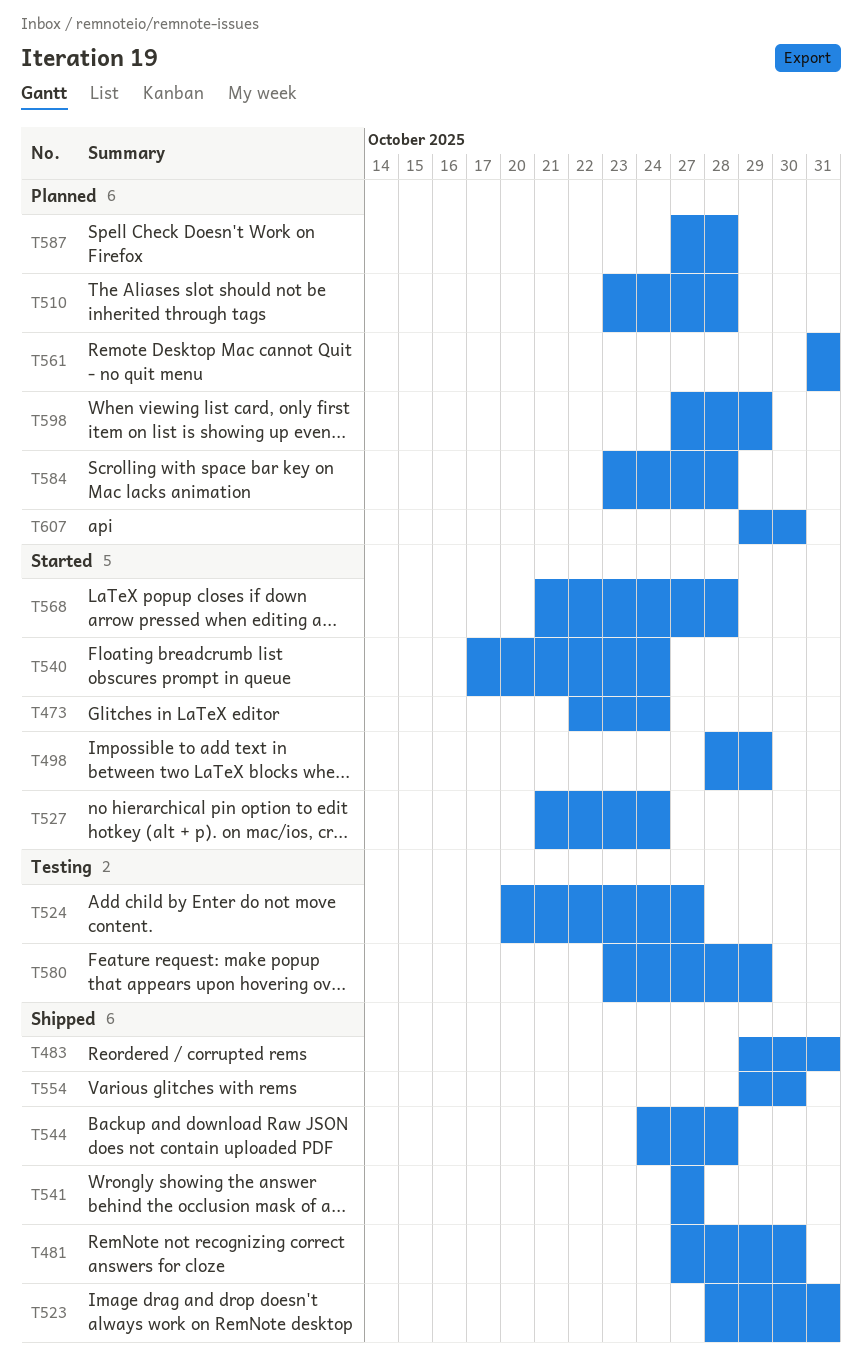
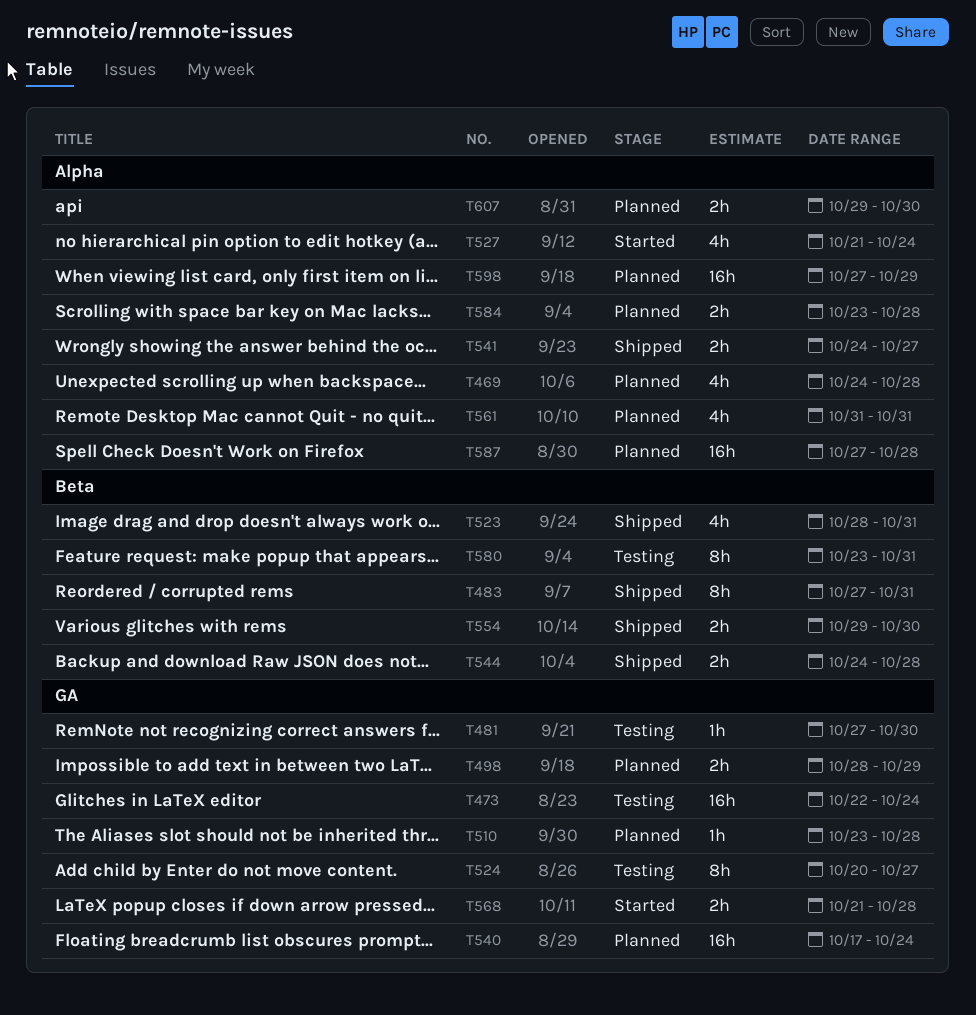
T469: none -> present
T473, status: Started -> Testing
T481, status: Shipped -> Testing
T483, start: Oct 29 -> Oct 27
T498, status: Started -> Planned
T540, status: Started -> Planned
T541, start: Oct 27 -> Oct 24
T580, due: Oct 29 -> Oct 31

